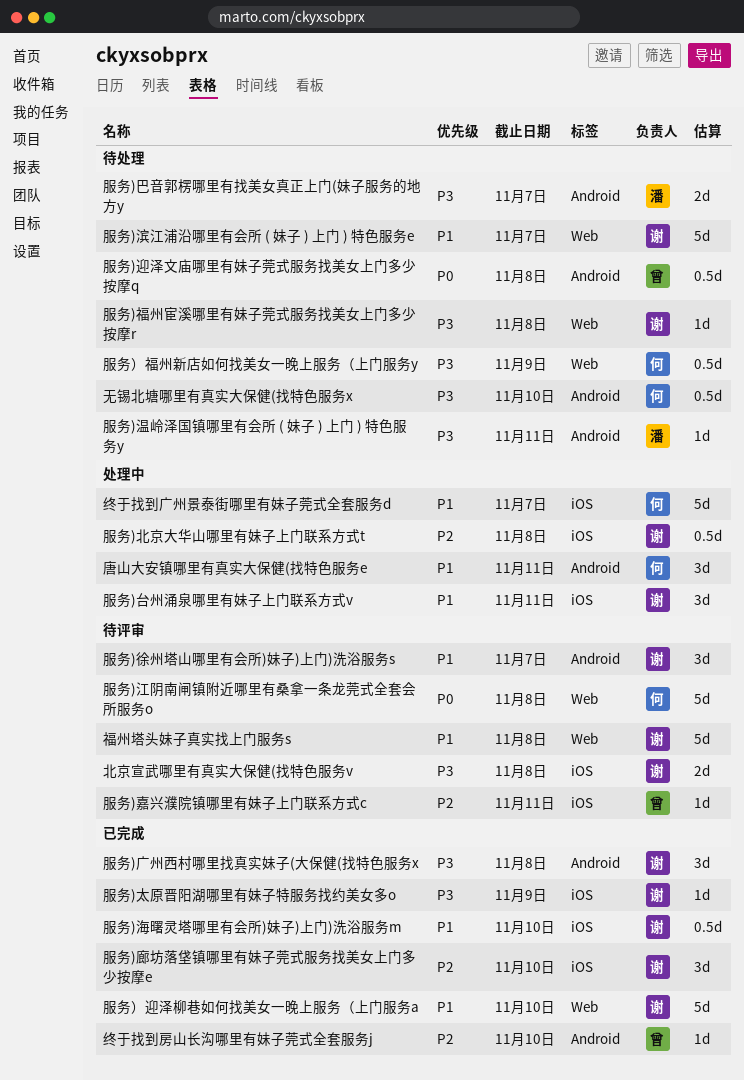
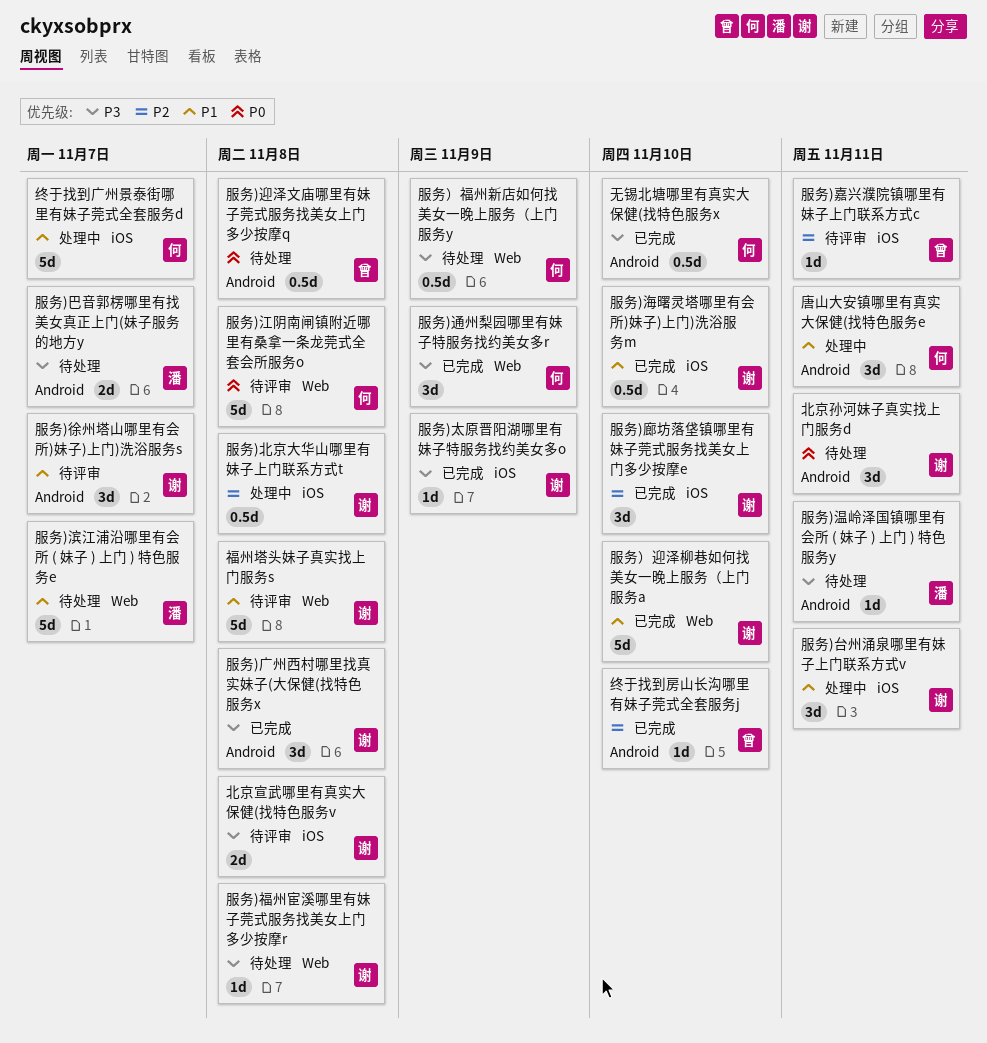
北京孙河妹子真实找上门服务d: none -> present
无锡北塘哪里有真实大保健(找特色服务x, status: 待处理 -> 已完成
服务)滨江浦沿哪里有会所 ( 妹子 ) 上门 ) 特色服务e, owner: 谢 -> 潘
服务)通州梨园哪里有妹子特服务找约美女多r: none -> present

